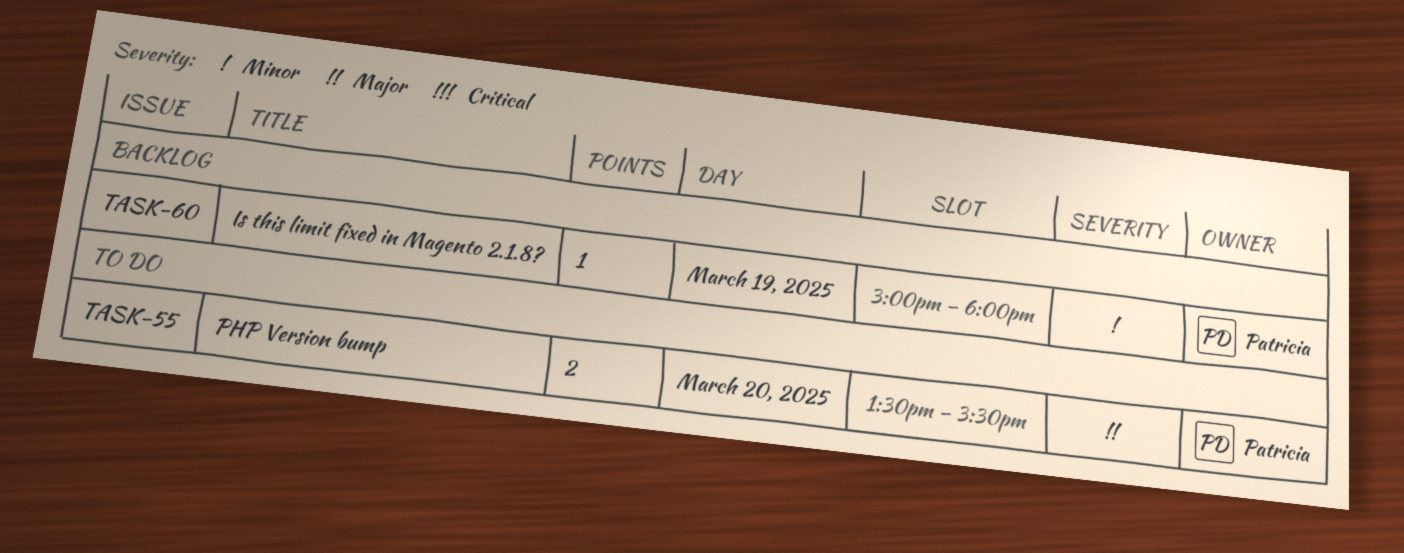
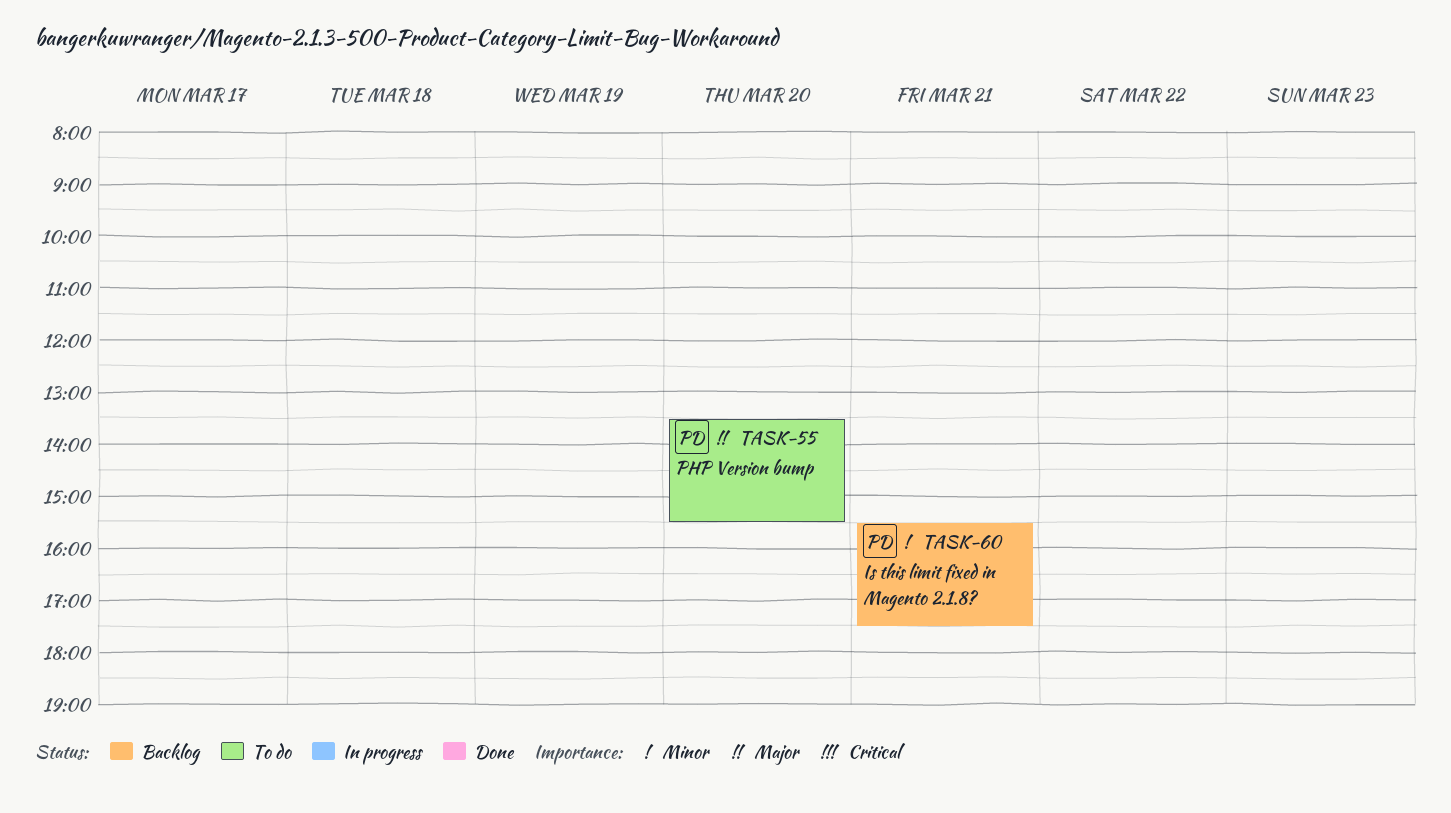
TASK-60, day: Mar 19 -> Mar 21
TASK-60, begins: 15:00 -> 15:30
TASK-60, ends: 18:00 -> 17:30

